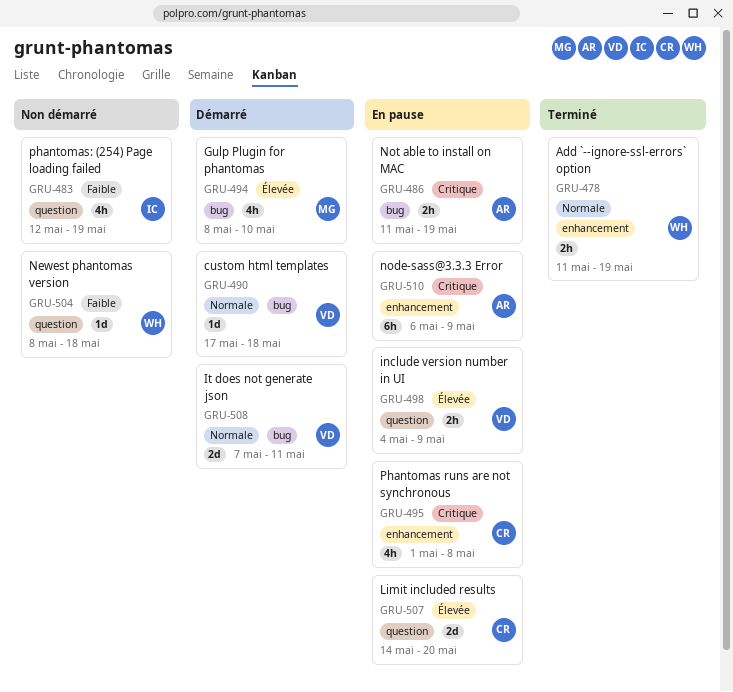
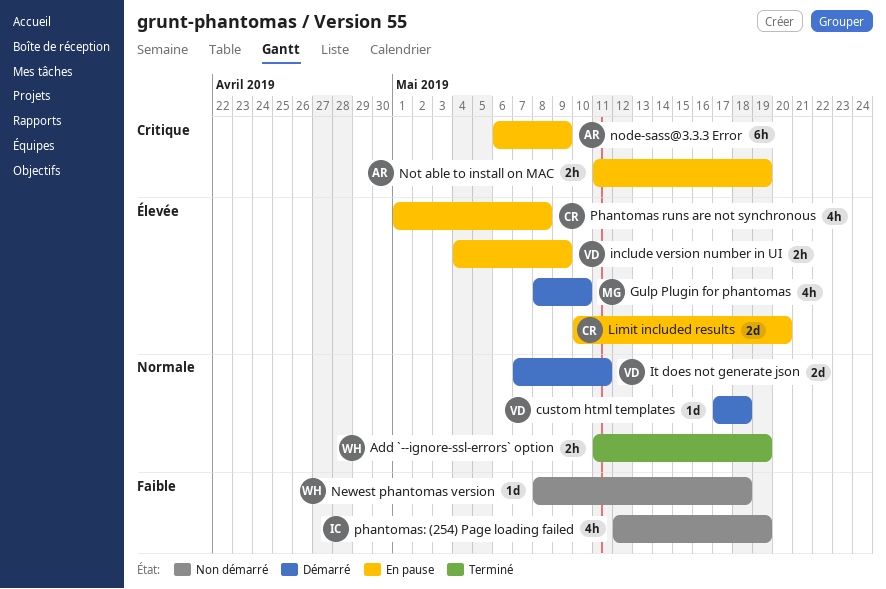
Limit included results, start: May 14 -> May 10
Phantomas runs are not synchronous, priority: Critique -> Élevée

